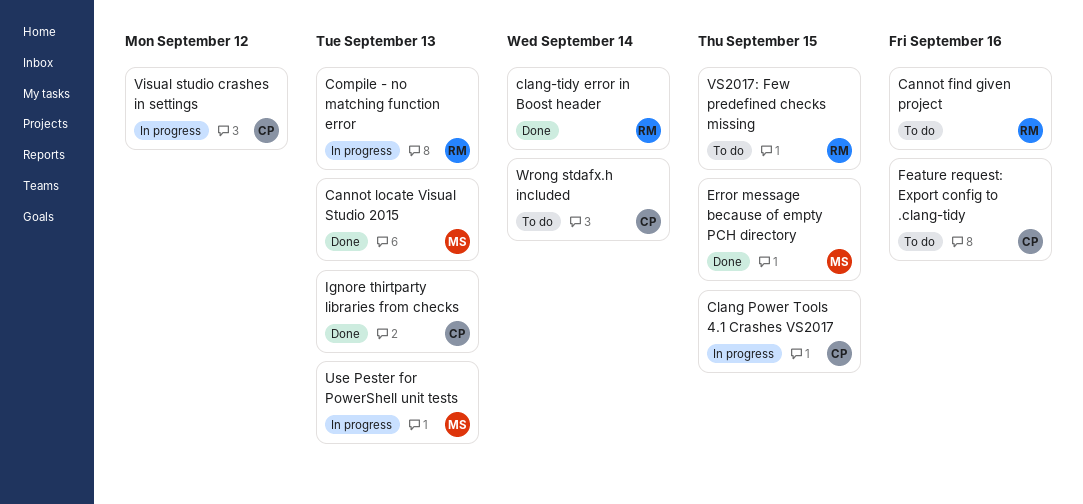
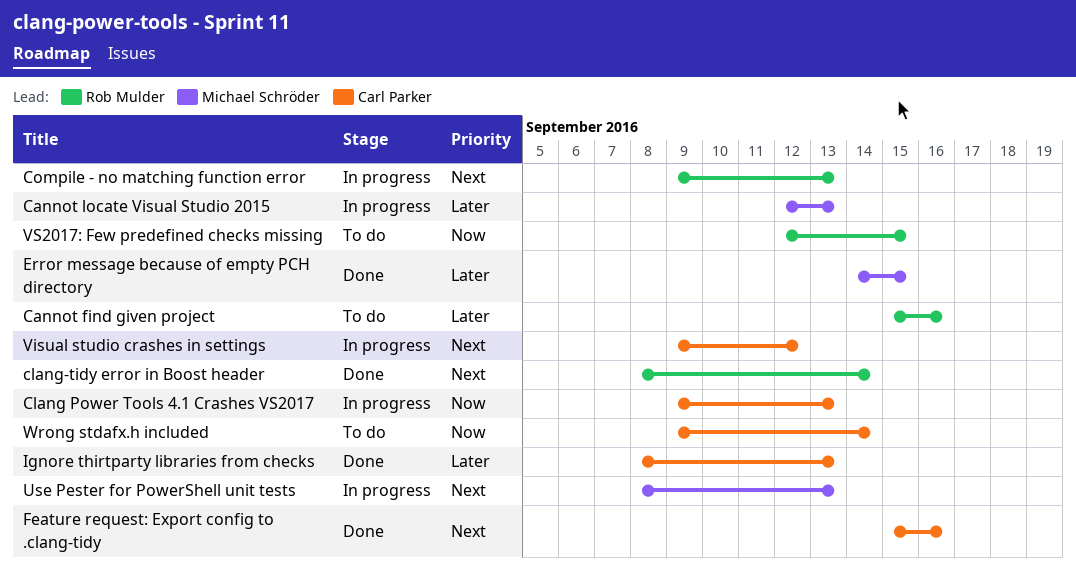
Cannot locate Visual Studio 2015, status: Done -> In progress
Clang Power Tools 4.1 Crashes VS2017, due: Sep 15 -> Sep 13
Feature request: Export config to .clang-tidy, status: To do -> Done

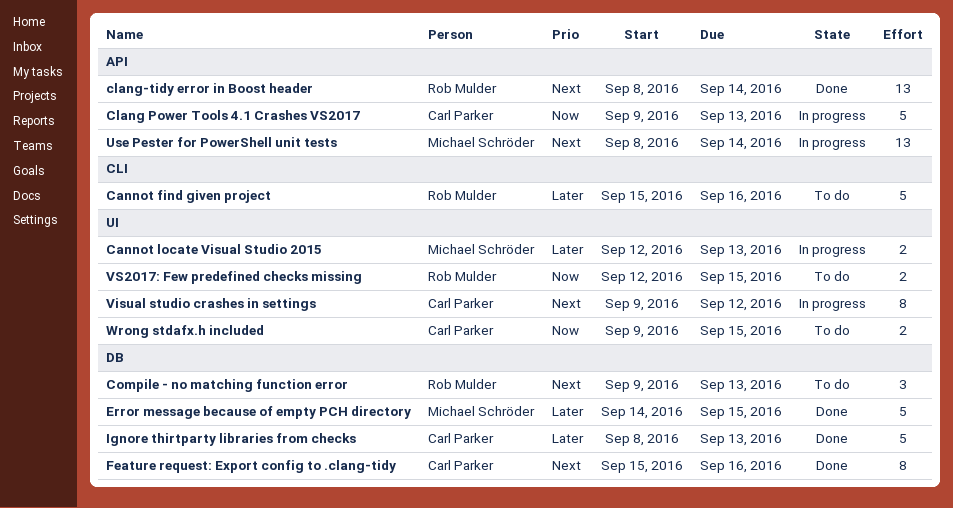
Compile - no matching function error, status: In progress -> To do
Use Pester for PowerShell unit tests, due: Sep 13 -> Sep 14
Wrong stdafx.h included, due: Sep 14 -> Sep 15

